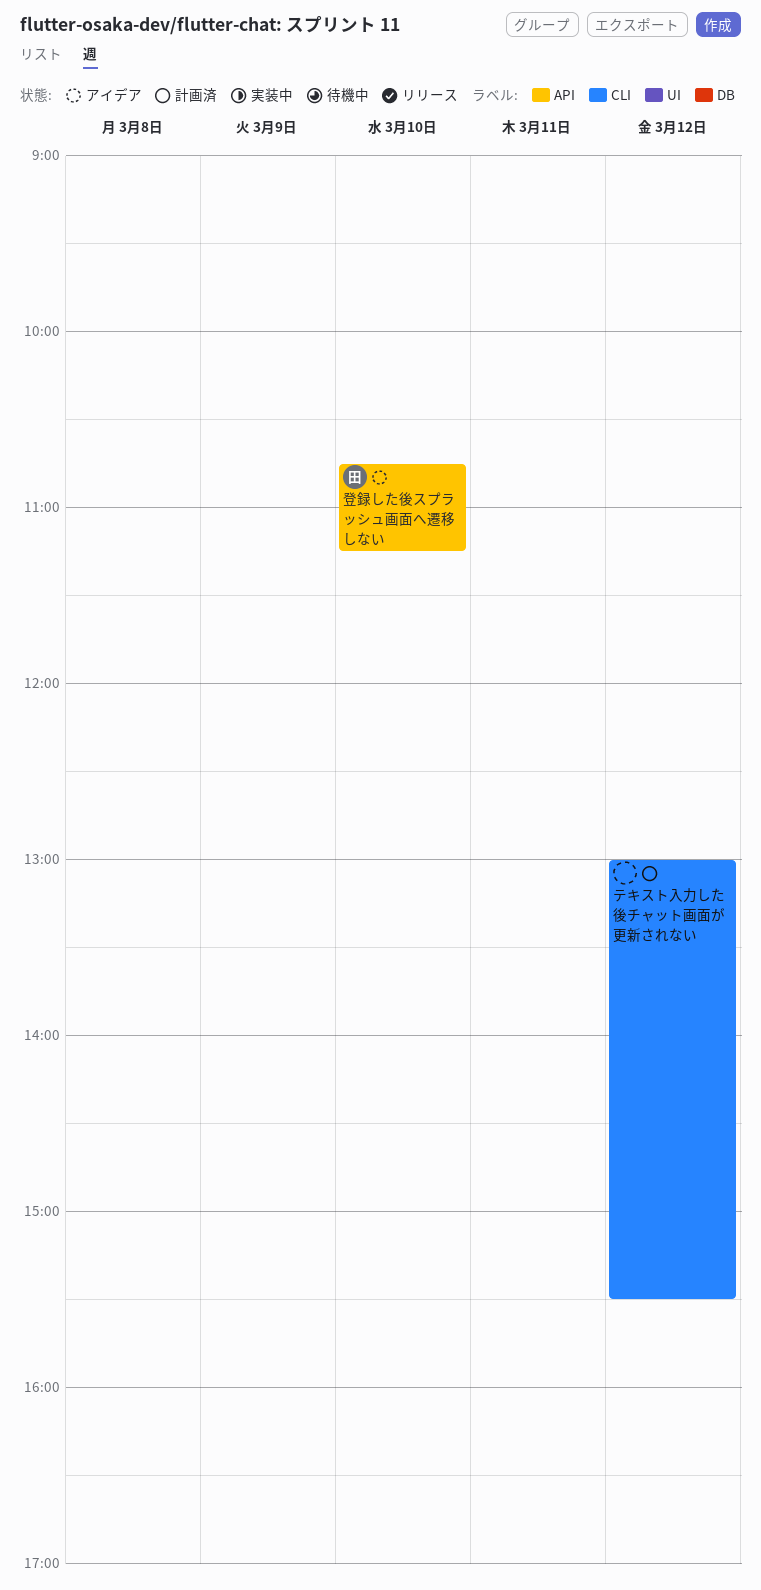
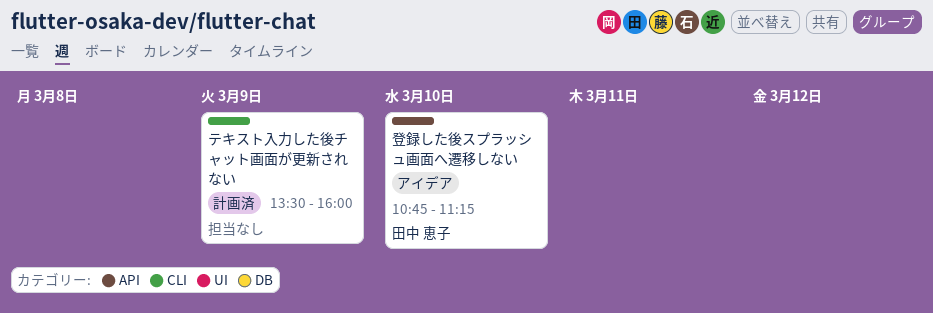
テキスト入力した後チャット画面が更新されない, day: Mar 12 -> Mar 9
テキスト入力した後チャット画面が更新されない, begins: 13:00 -> 13:30
テキスト入力した後チャット画面が更新されない, ends: 15:30 -> 16:00

